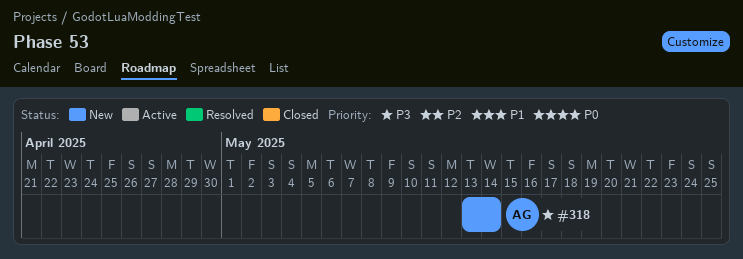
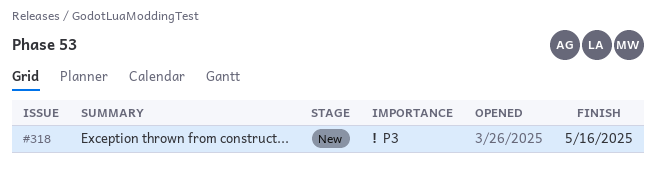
#318, due: May 14 -> May 16

